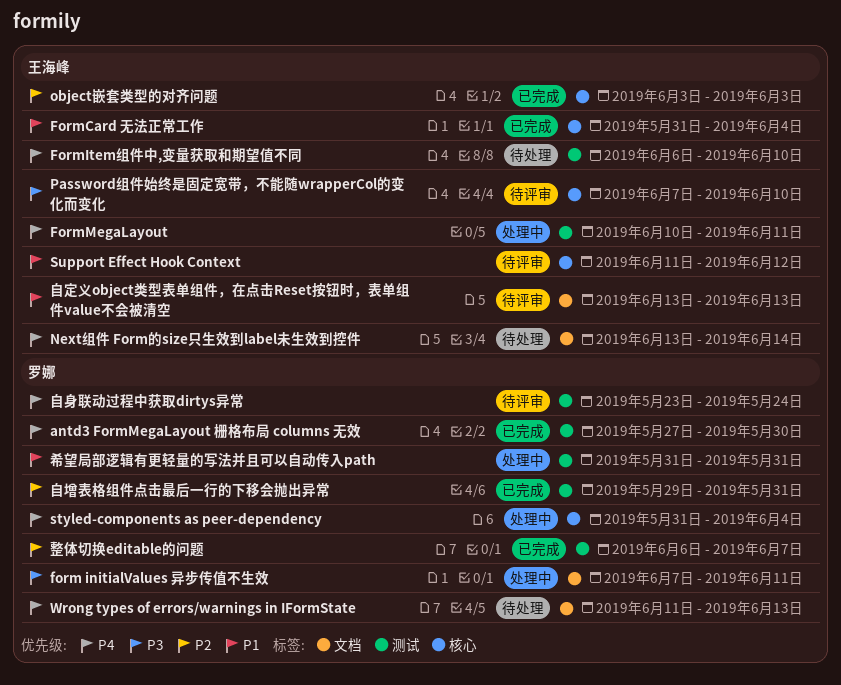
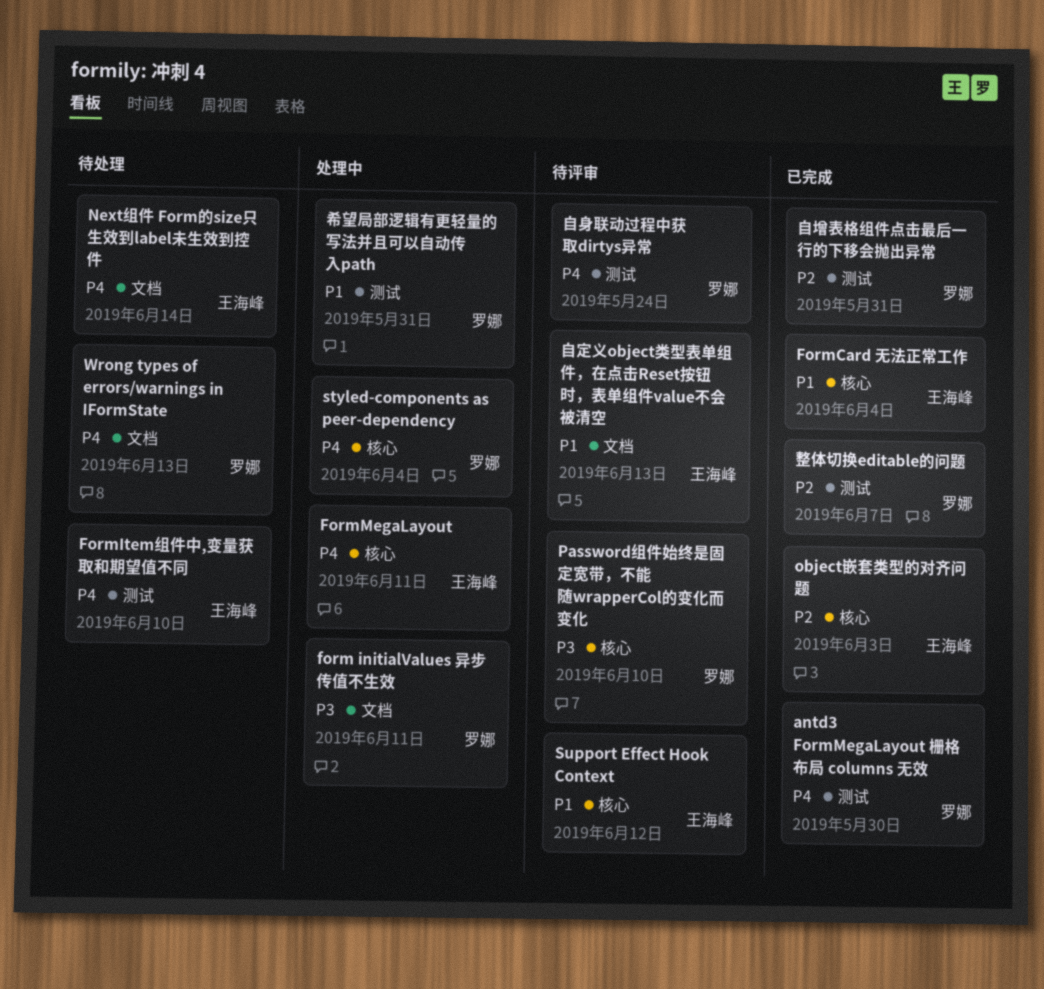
FormMegaLayout, label: 测试 -> 核心
Password组件始终是固定宽带，不能随wrapperCol的变化而变化, owner: 王海峰 -> 罗娜

